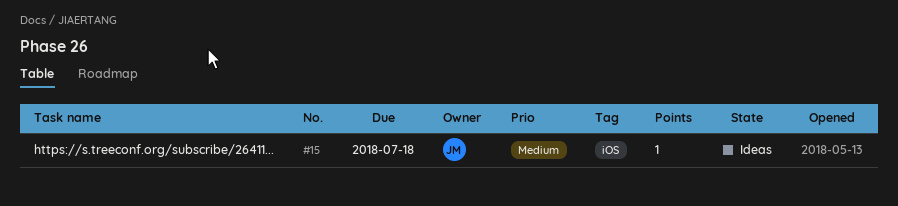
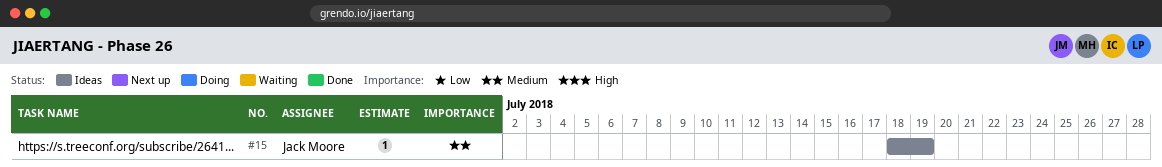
#15, due: Jul 18 -> Jul 19

